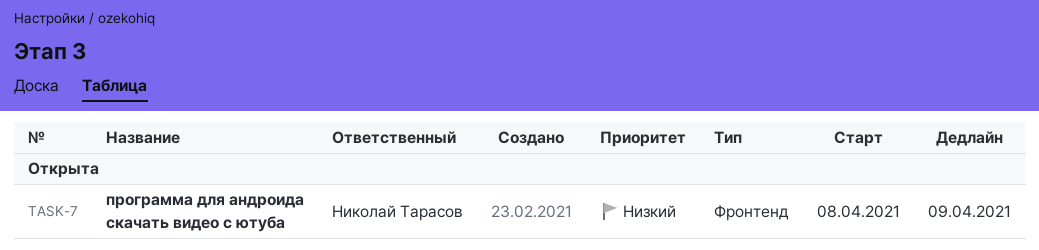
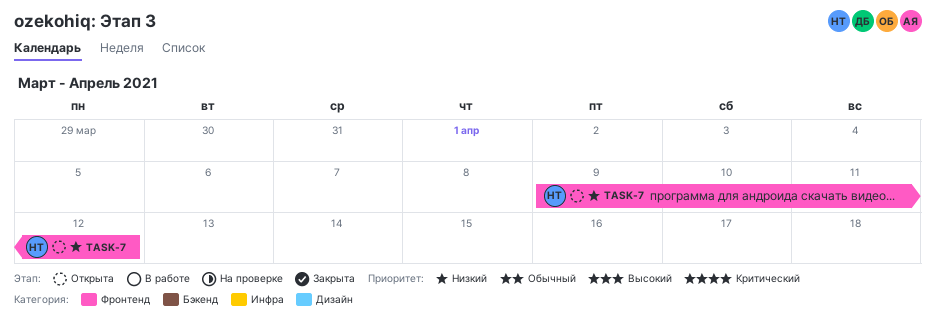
TASK-7, start: Apr 8 -> Apr 9
TASK-7, due: Apr 9 -> Apr 12

